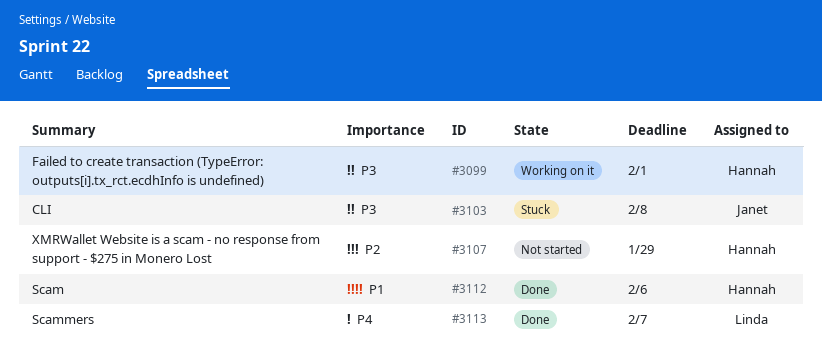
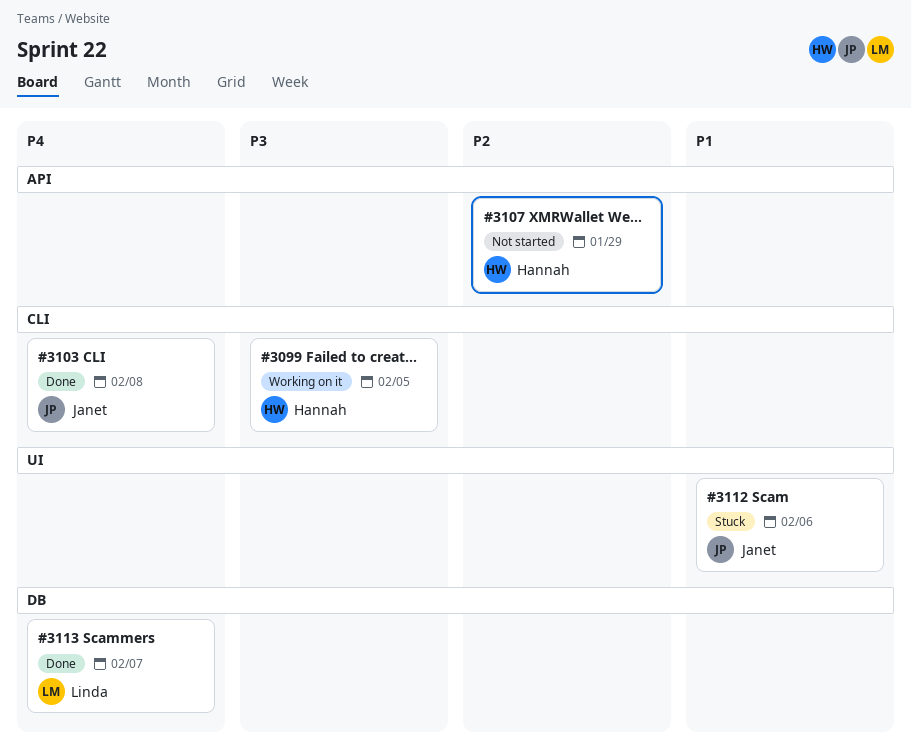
#3099, due: Feb 1 -> Feb 5
#3103, status: Stuck -> Done
#3103, priority: P3 -> P4
#3112, status: Done -> Stuck
#3112, owner: Hannah -> Janet

